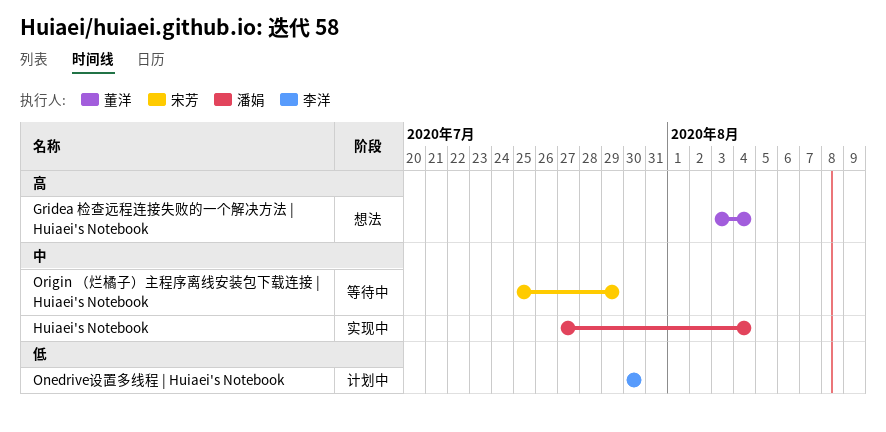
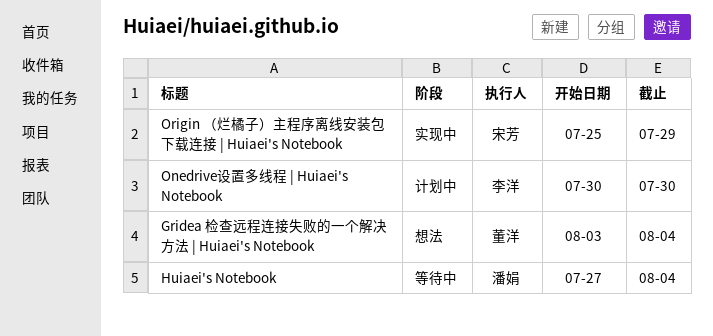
Huiaei's Notebook, status: 实现中 -> 等待中
Origin （烂橘子）主程序离线安装包下载连接 | Huiaei's Notebook, status: 等待中 -> 实现中

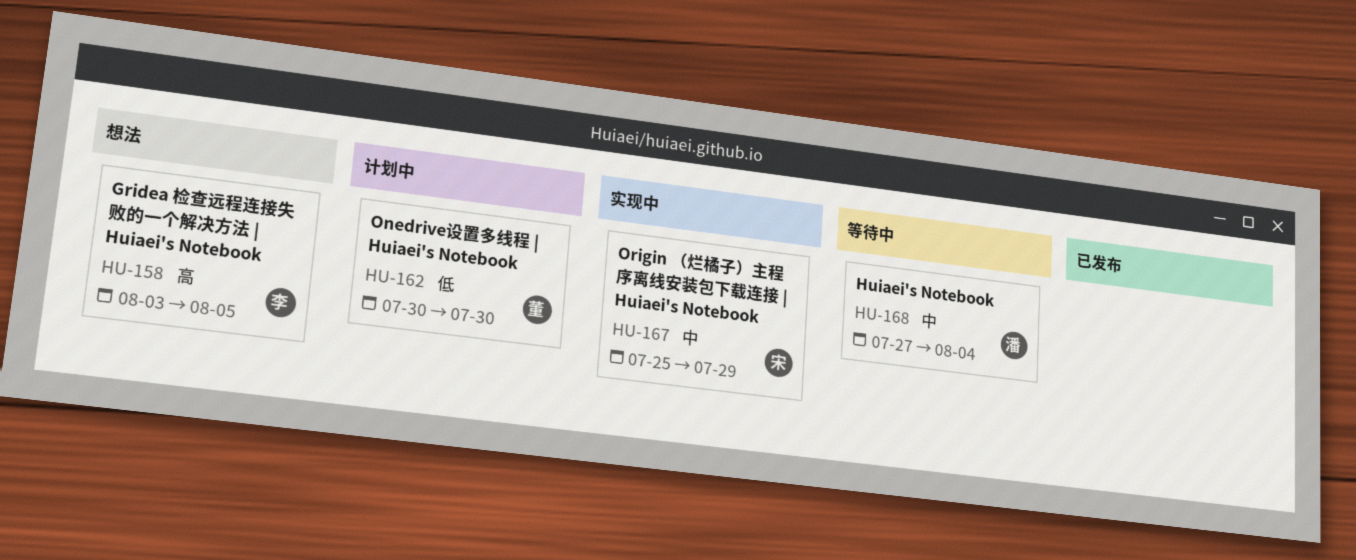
Gridea 检查远程连接失败的一个解决方法 | Huiaei's Notebook, owner: 董洋 -> 李洋
Gridea 检查远程连接失败的一个解决方法 | Huiaei's Notebook, due: Aug 4 -> Aug 5
Onedrive设置多线程 | Huiaei's Notebook, owner: 李洋 -> 董洋

